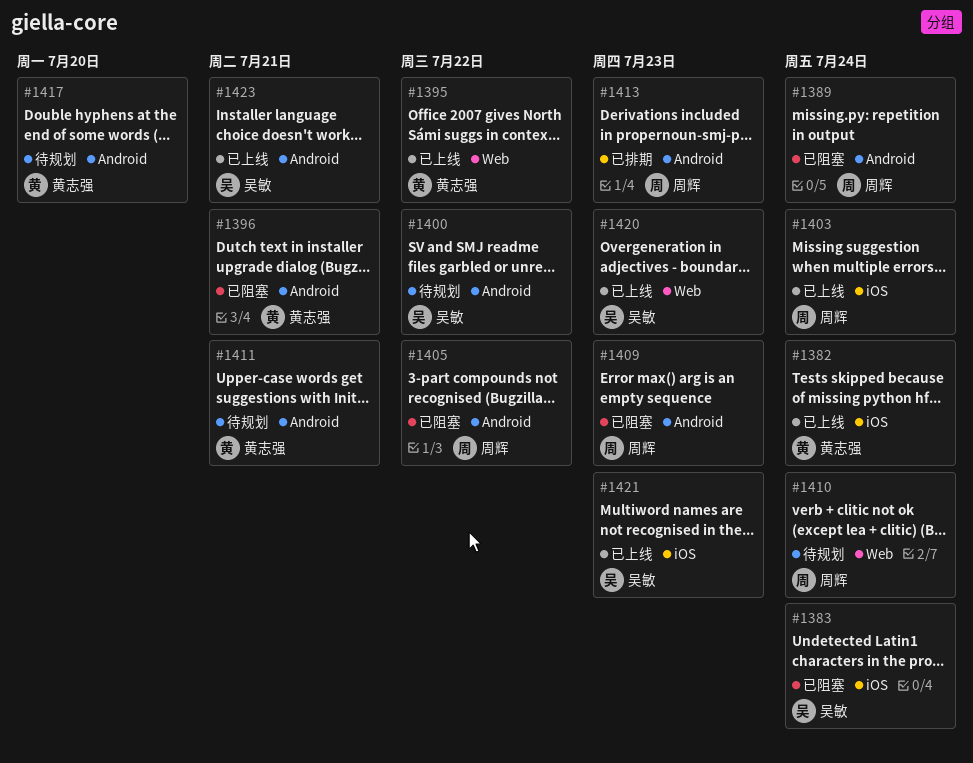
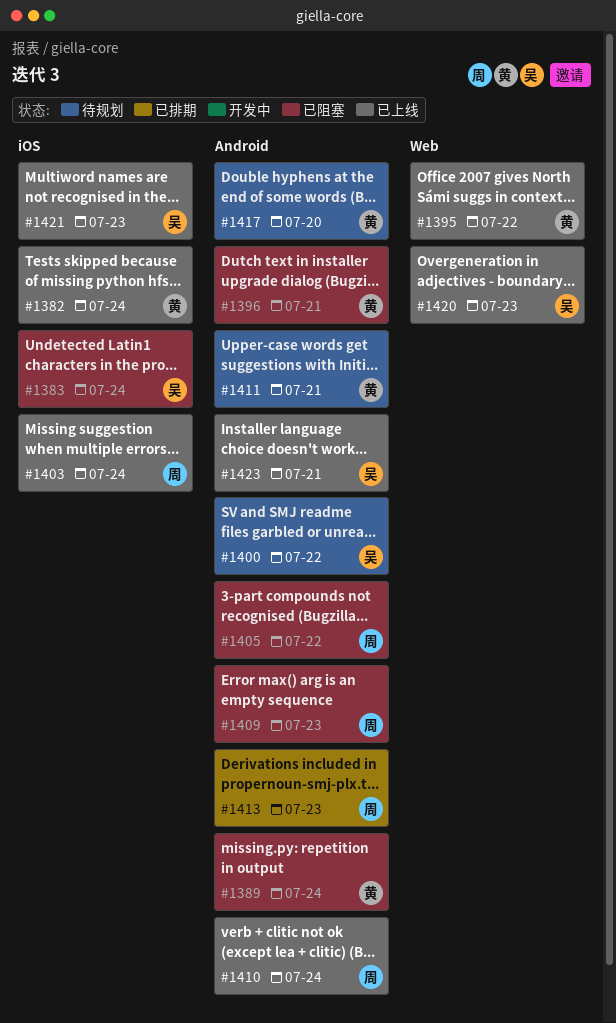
#1389, owner: 周辉 -> 黄志强
#1410, status: 待规划 -> 已上线
#1410, label: Web -> Android

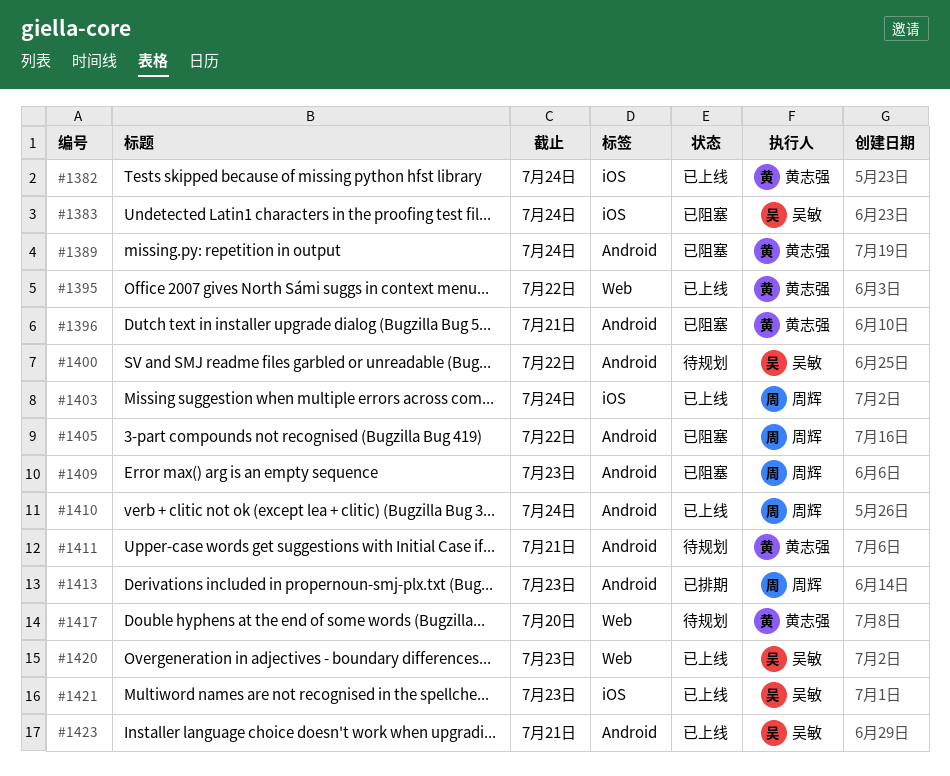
#1417, label: Android -> Web

